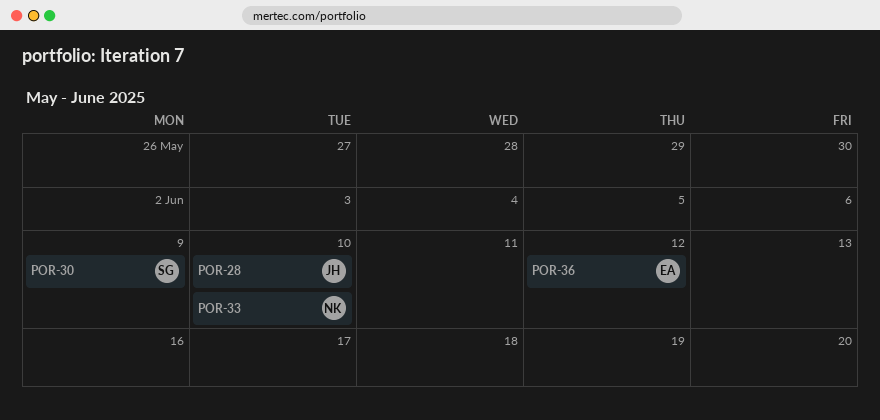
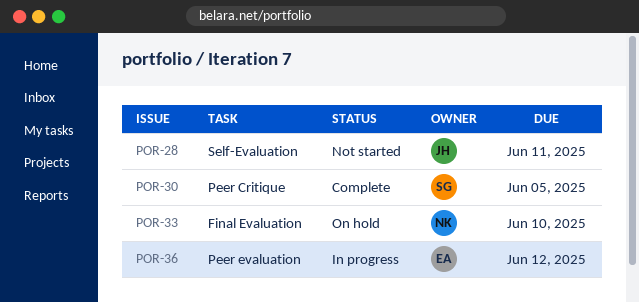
POR-28, due: Jun 10 -> Jun 11
POR-30, due: Jun 9 -> Jun 5

